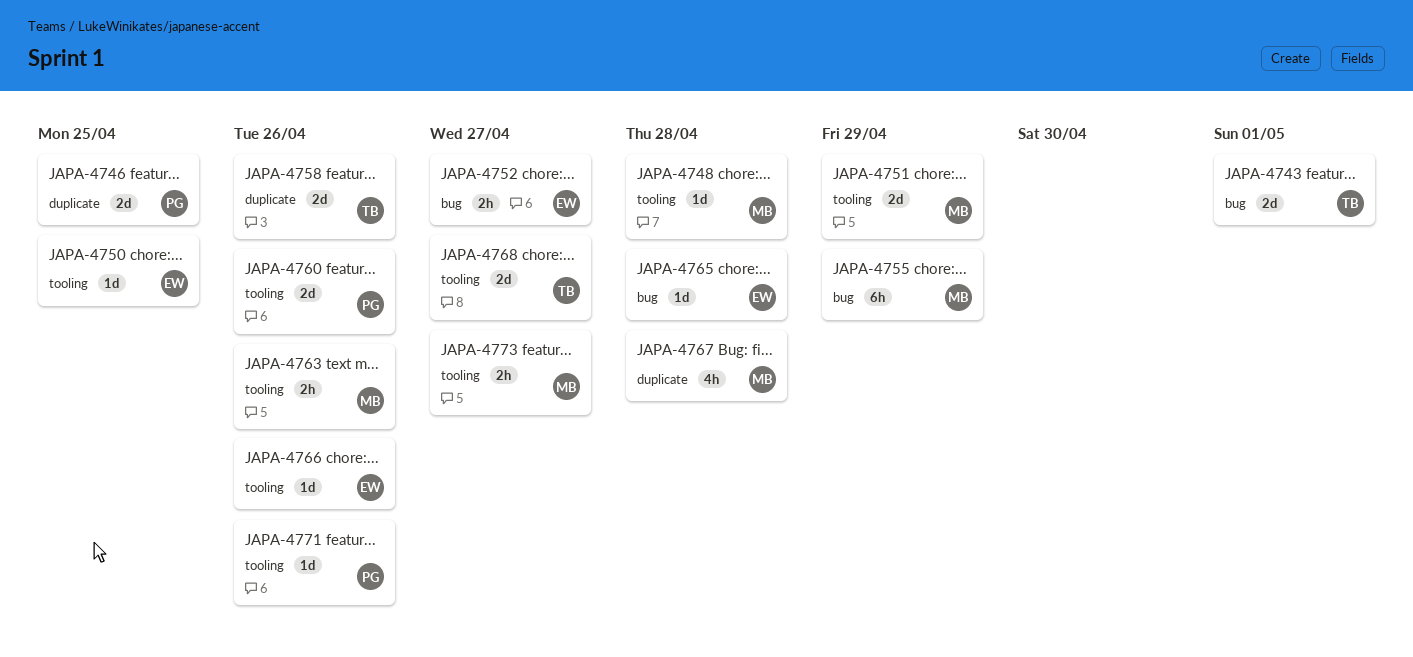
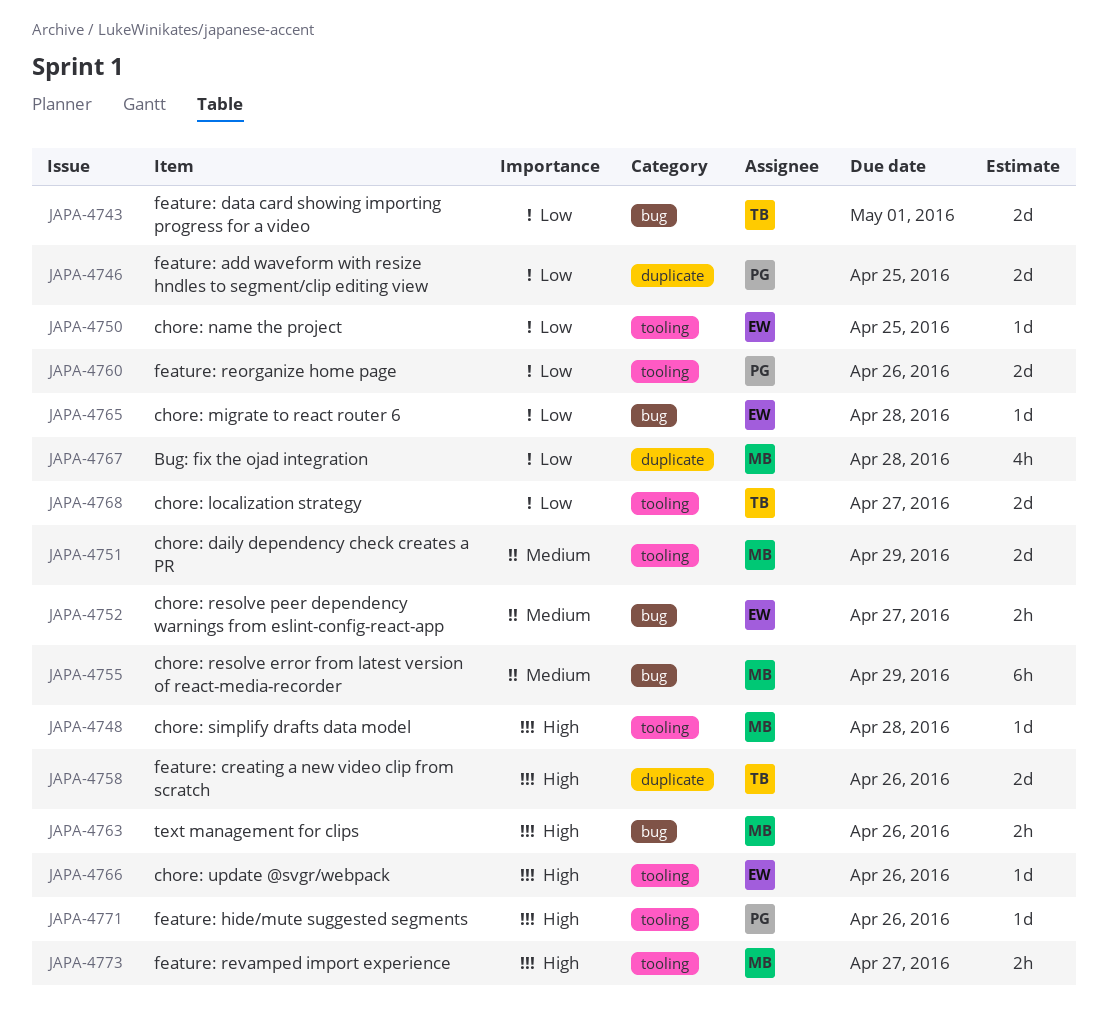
JAPA-4763, label: tooling -> bug

